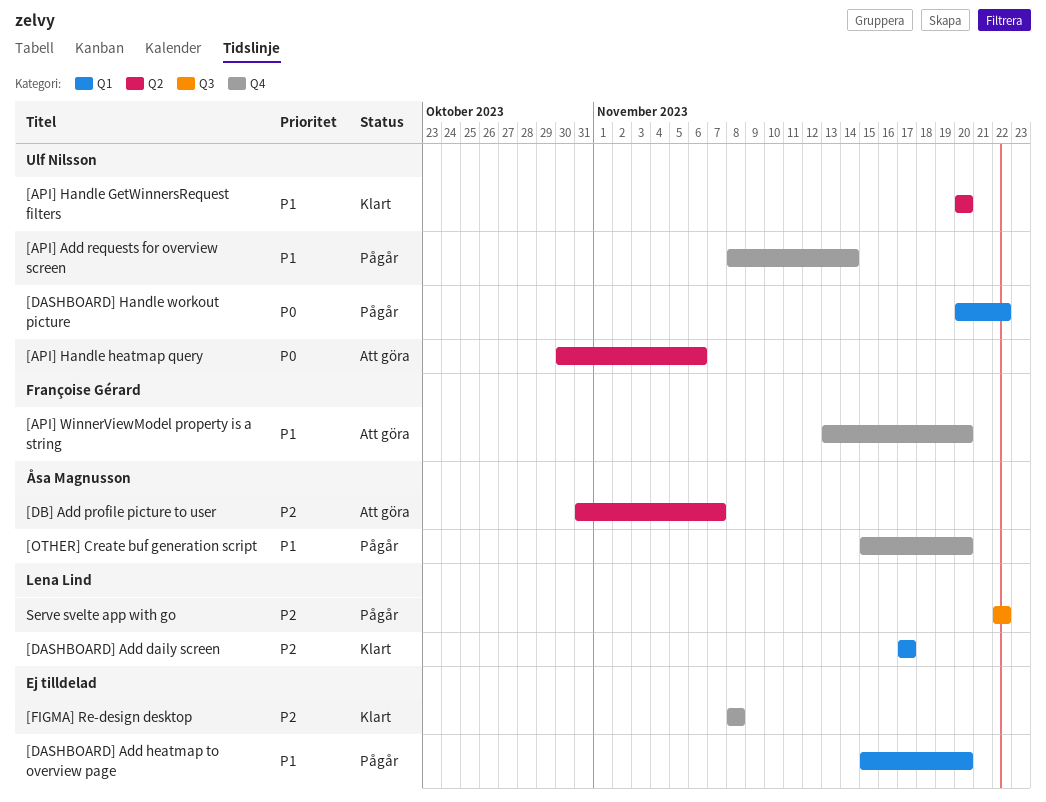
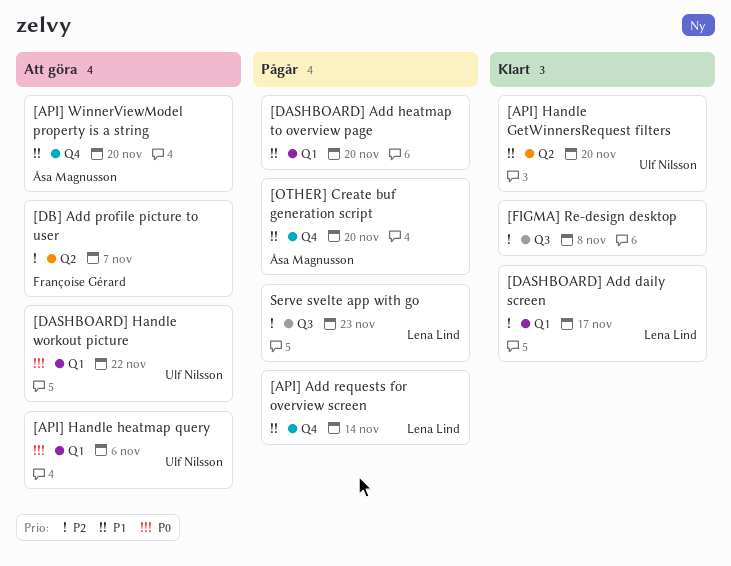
[API] Add requests for overview screen, owner: Ulf Nilsson -> Lena Lind
[API] Handle heatmap query, label: Q2 -> Q1
[API] WinnerViewModel property is a string, owner: Françoise Gérard -> Åsa Magnusson
[DASHBOARD] Handle workout picture, status: Pågår -> Att göra
[DB] Add profile picture to user, owner: Åsa Magnusson -> Françoise Gérard
[FIGMA] Re-design desktop, label: Q4 -> Q3
Serve svelte app with go, due: Nov 22 -> Nov 23

